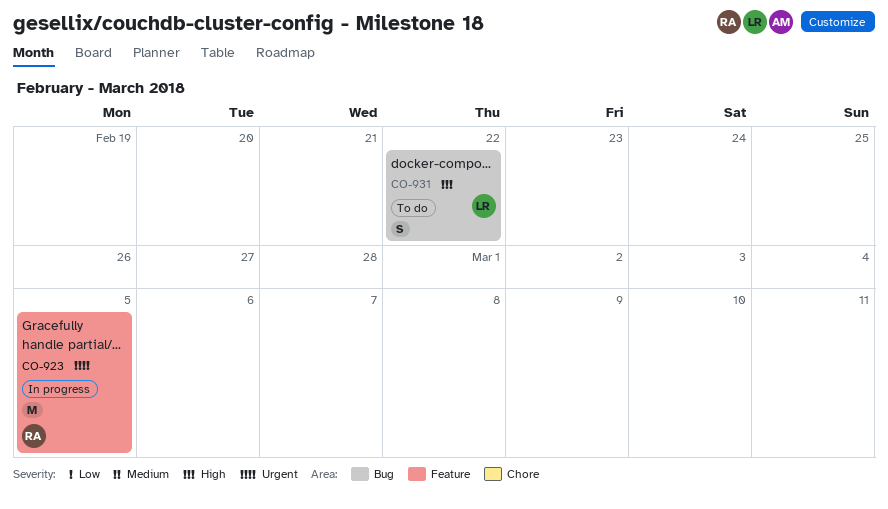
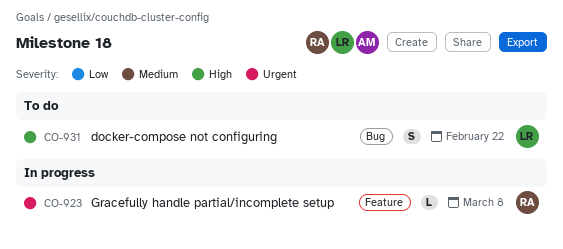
CO-923, estimate: M -> L
CO-923, due: Mar 5 -> Mar 8

